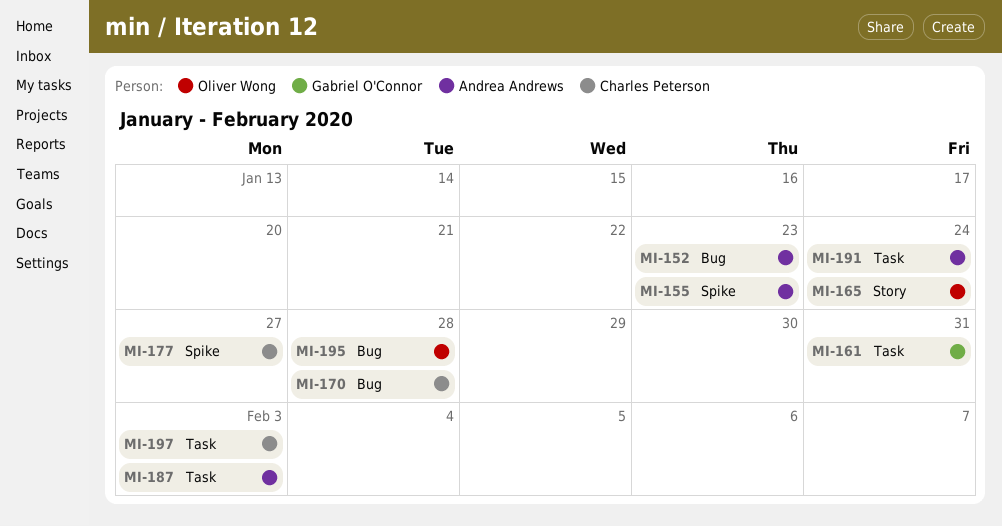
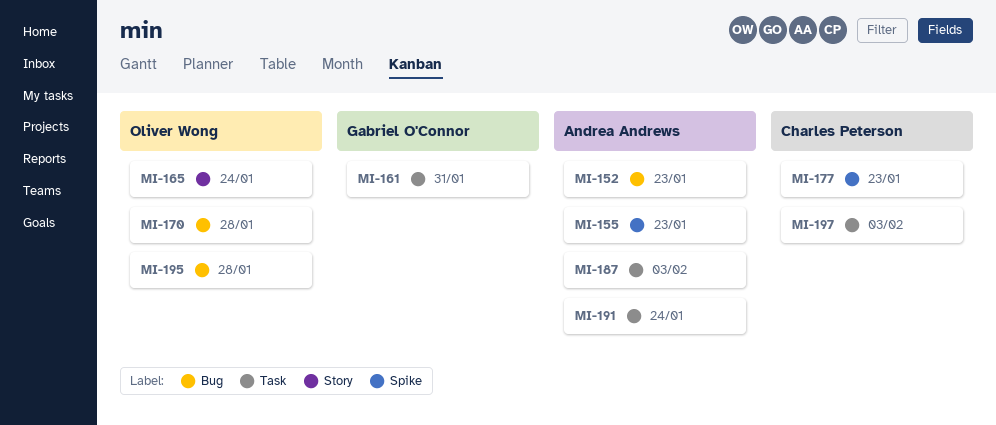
MI-170, owner: Charles Peterson -> Oliver Wong
MI-177, due: Jan 27 -> Jan 23

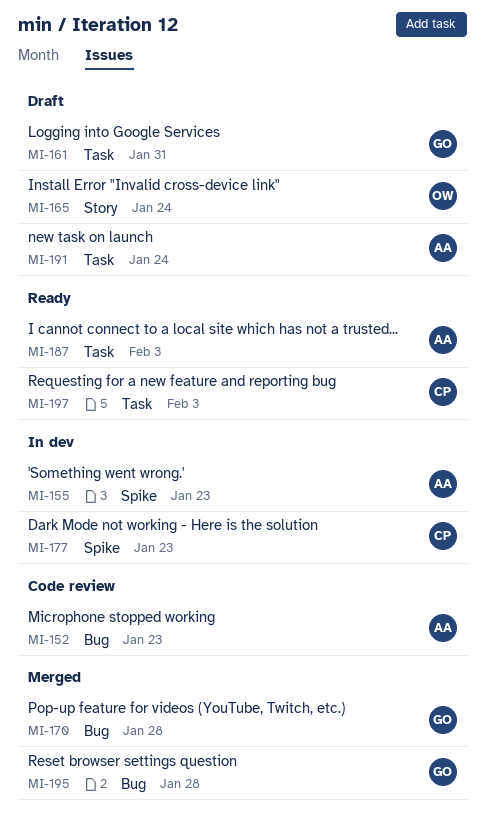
MI-170, owner: Oliver Wong -> Gabriel O'Connor
MI-195, owner: Oliver Wong -> Gabriel O'Connor

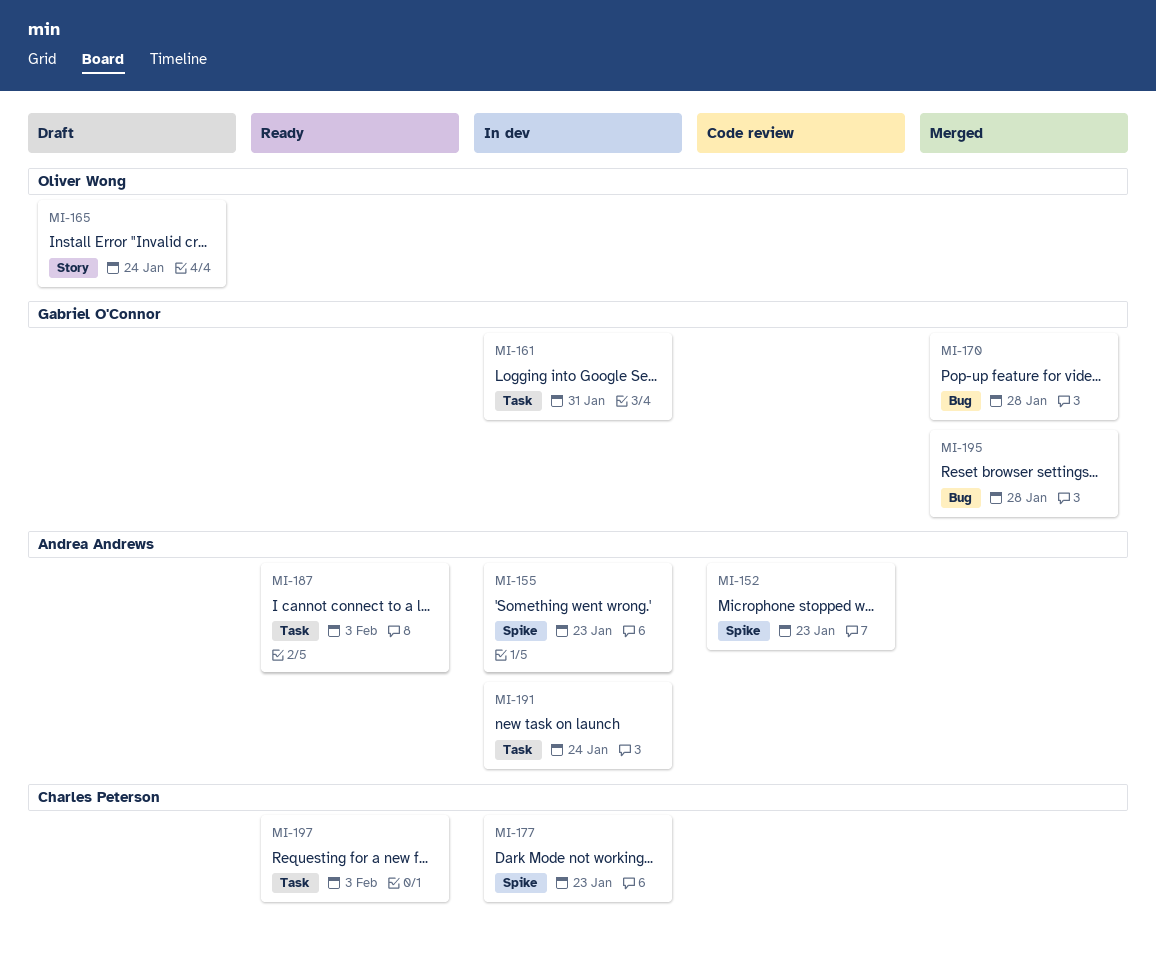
MI-152, label: Bug -> Spike
MI-161, status: Draft -> In dev
MI-191, status: Draft -> In dev

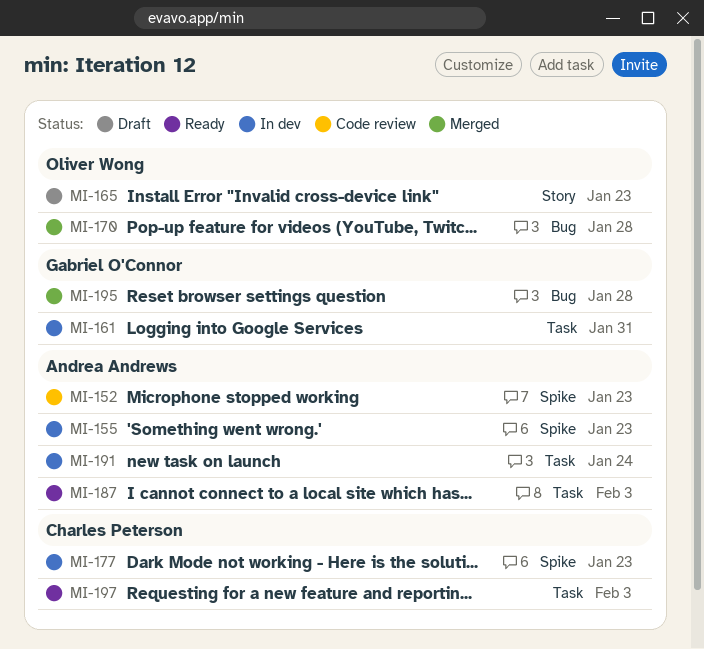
MI-165, due: Jan 24 -> Jan 23
MI-170, owner: Gabriel O'Connor -> Oliver Wong

